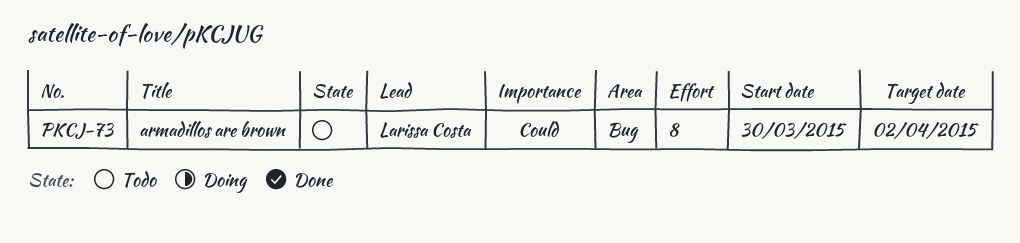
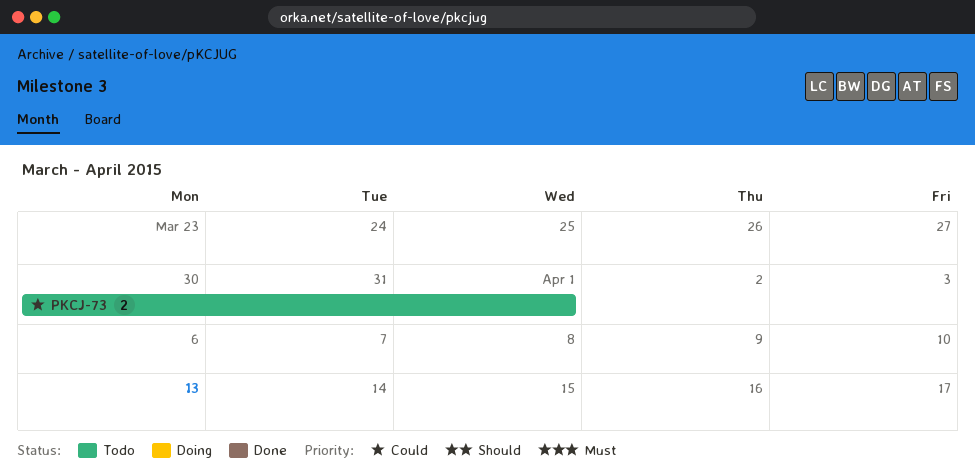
PKCJ-73, estimate: 8 -> 2
PKCJ-73, due: Apr 2 -> Apr 1

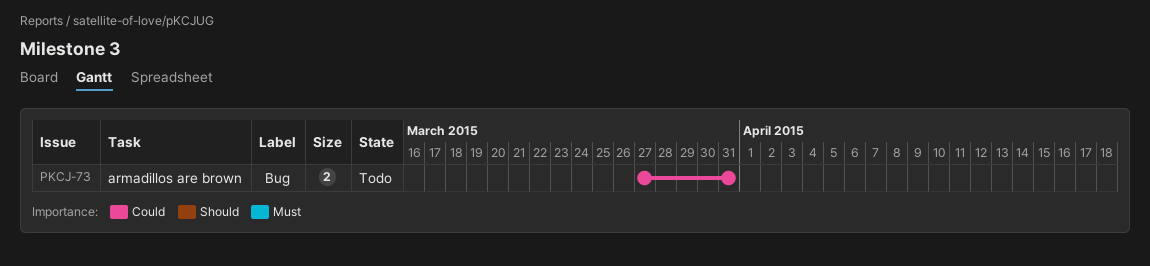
PKCJ-73, start: Mar 30 -> Mar 27
PKCJ-73, due: Apr 1 -> Mar 31

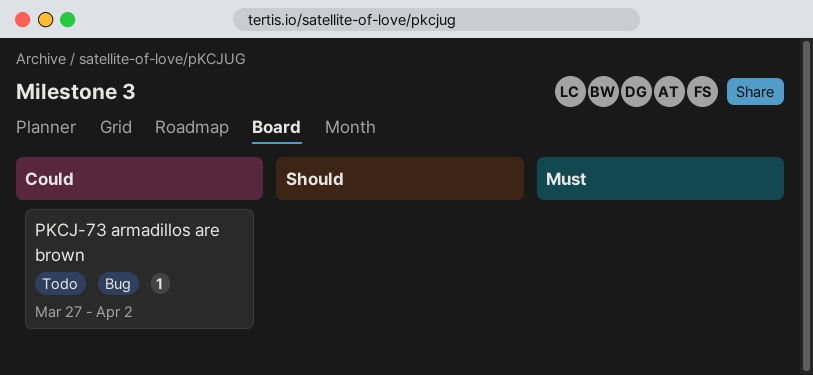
PKCJ-73, estimate: 2 -> 1
PKCJ-73, due: Mar 31 -> Apr 2

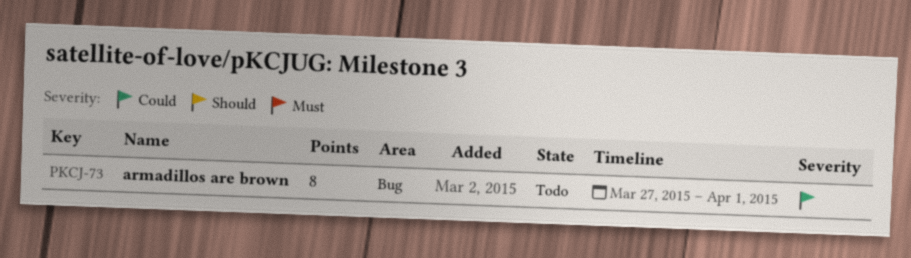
PKCJ-73, estimate: 1 -> 8
PKCJ-73, due: Apr 2 -> Apr 1

